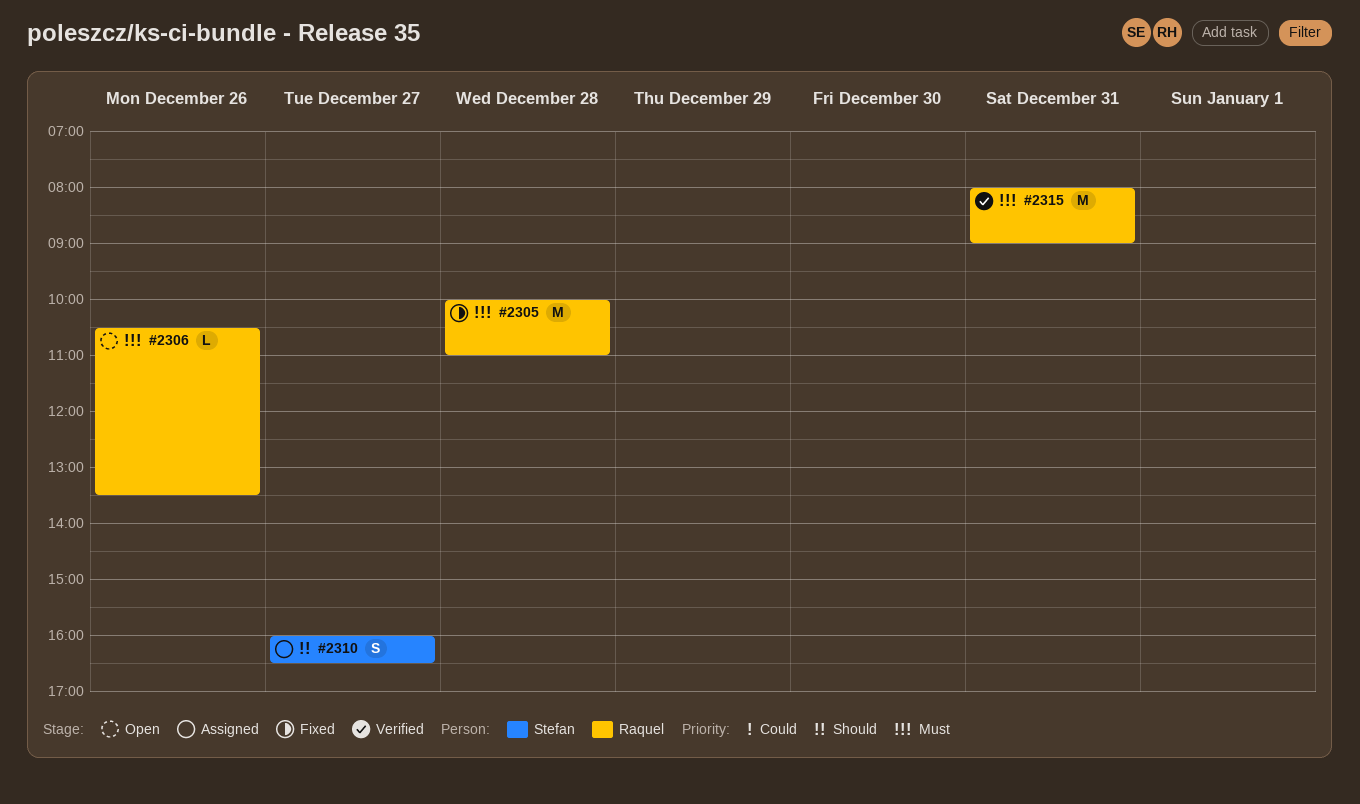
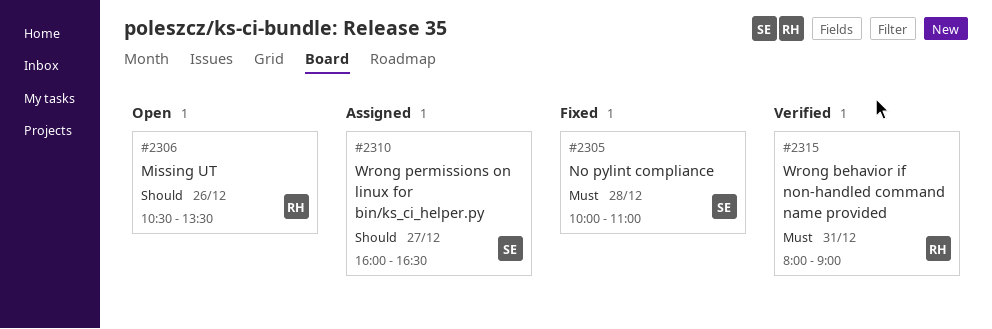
#2305, owner: Raquel -> Stefan
#2306, priority: Must -> Should

